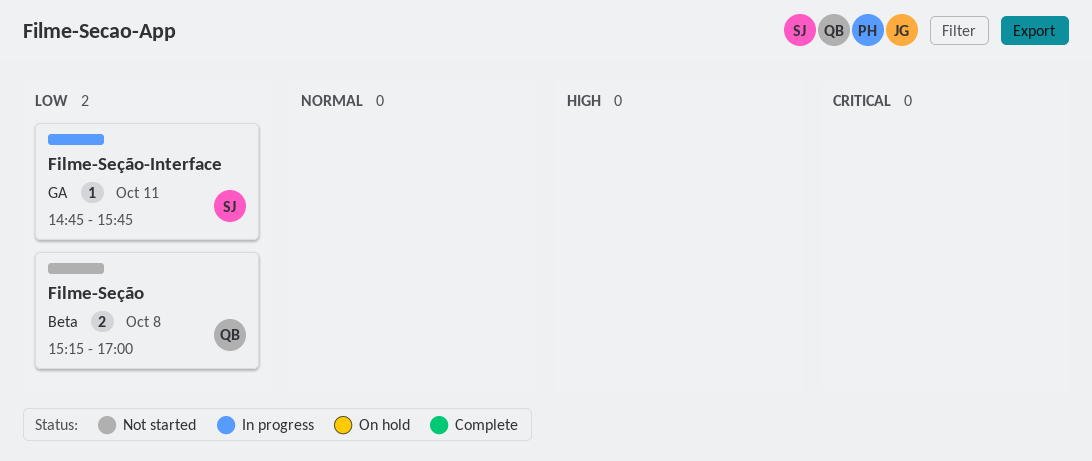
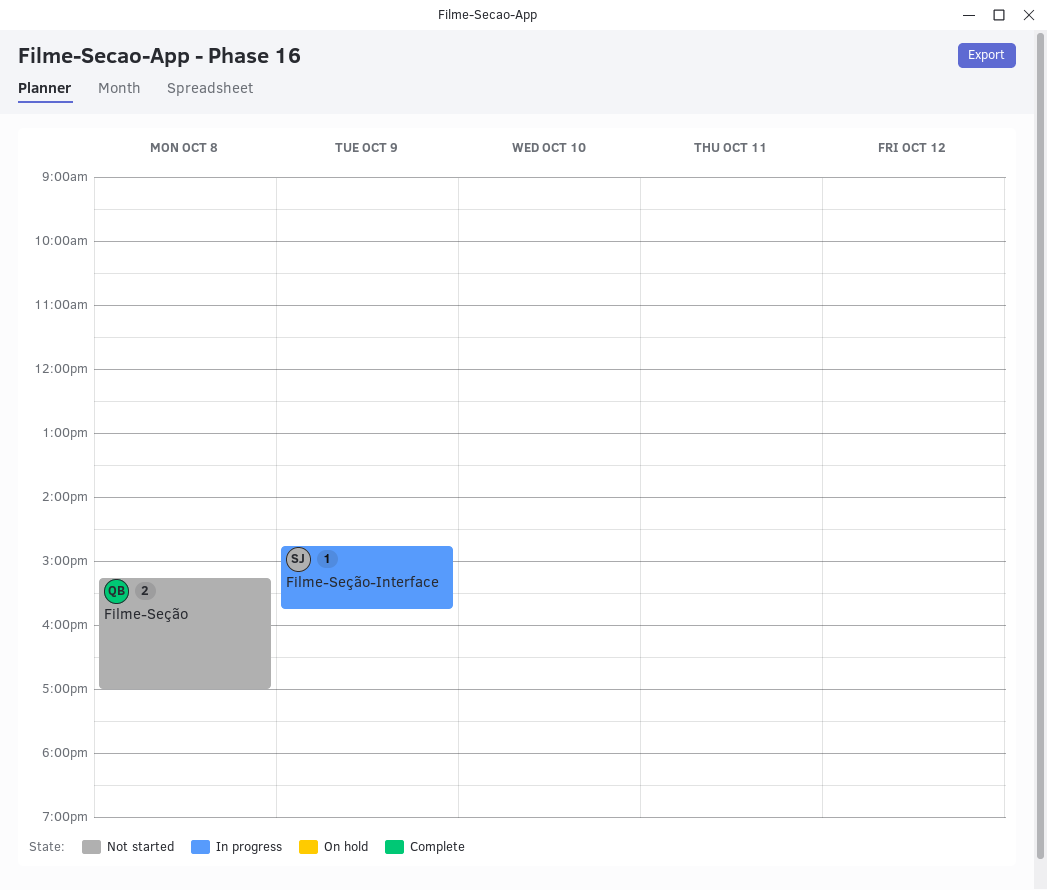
Filme-Seção-Interface, day: Oct 11 -> Oct 9

